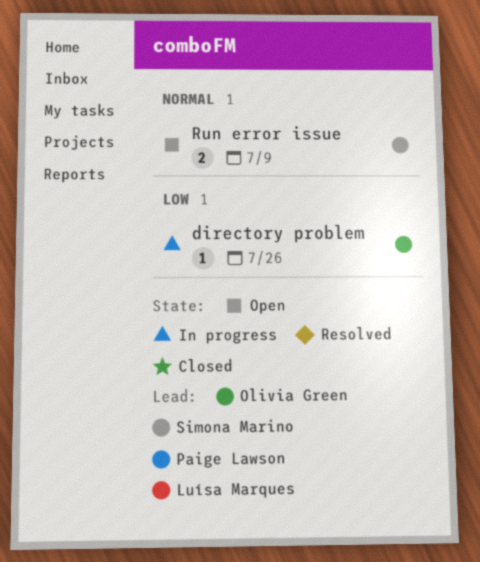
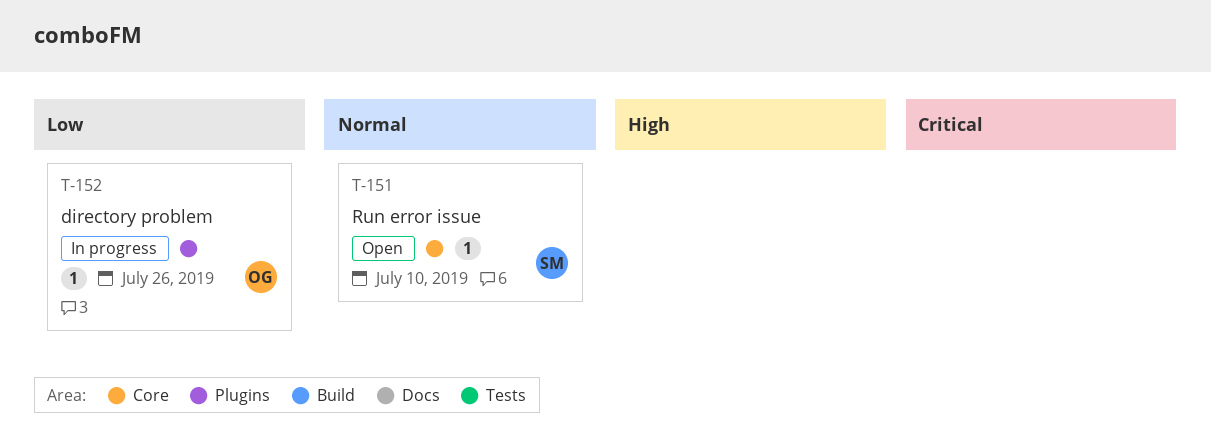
Run error issue, estimate: 2 -> 1
Run error issue, due: Jul 9 -> Jul 10

